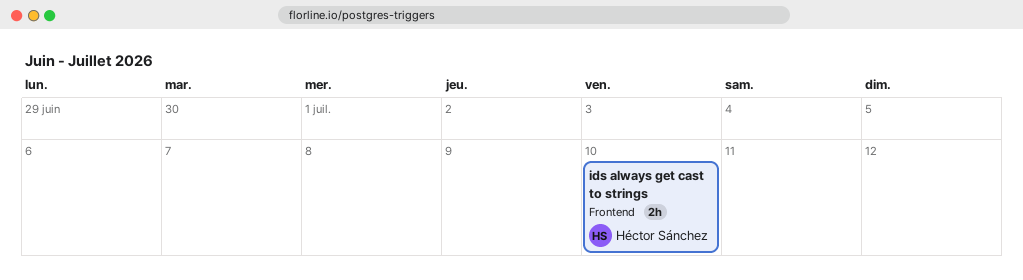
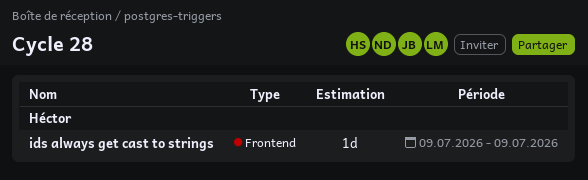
ids always get cast to strings, estimate: 2h -> 1d
ids always get cast to strings, due: Jul 10 -> Jul 9

